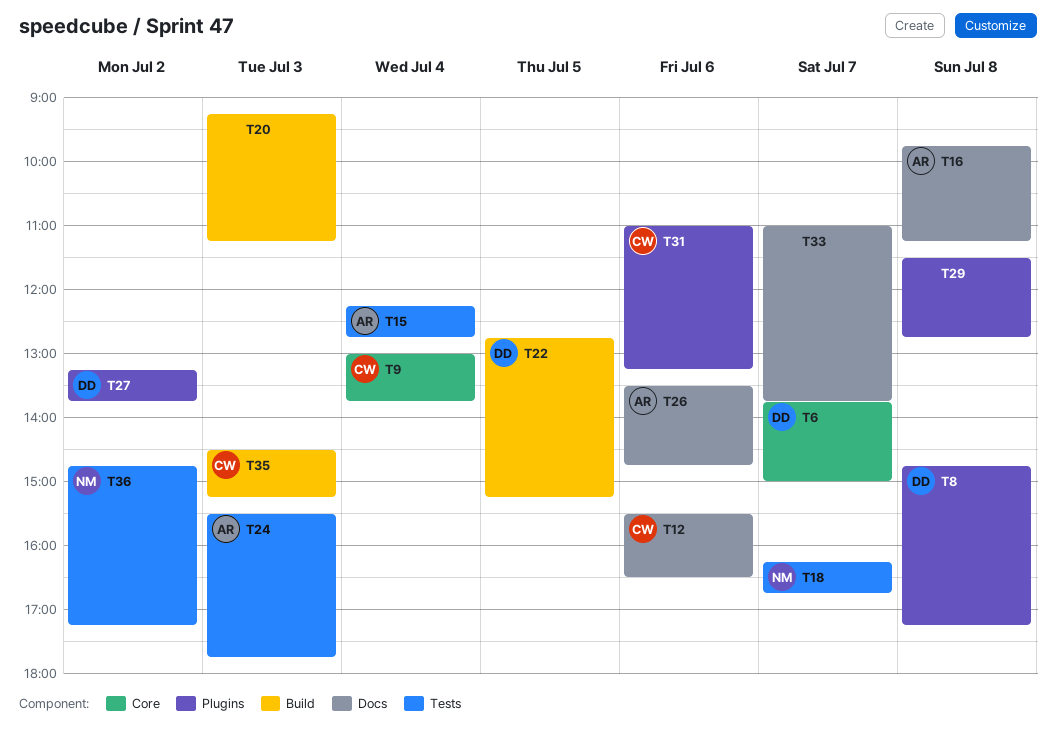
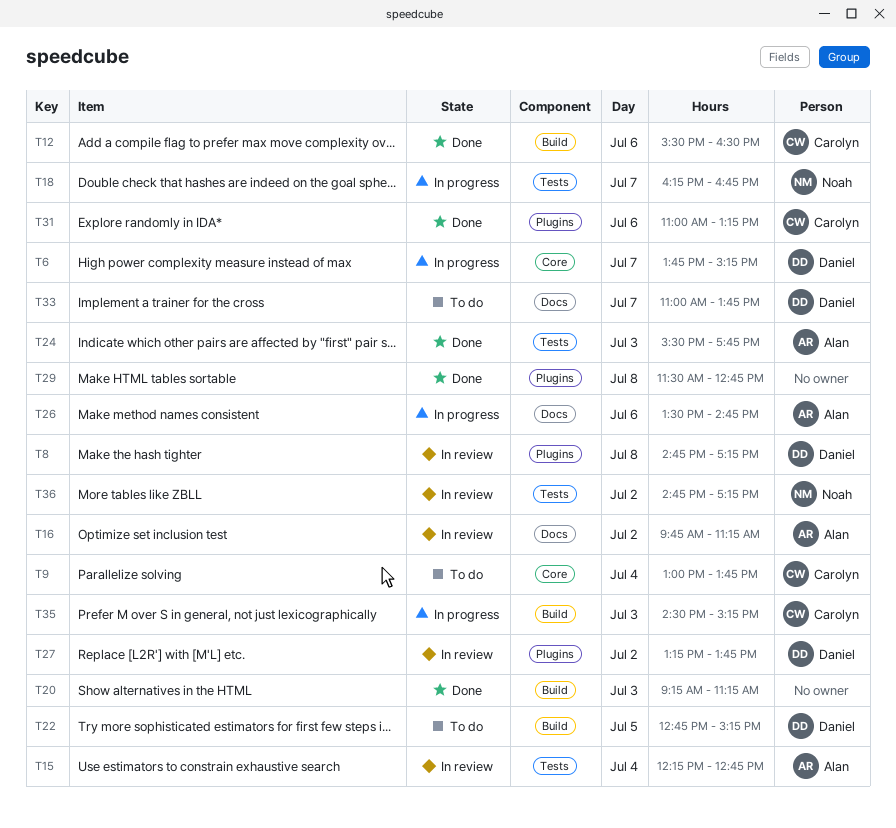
T6, ends: 15:00 -> 15:15
T12, label: Docs -> Build
T16, day: Jul 8 -> Jul 2
T33, owner: none -> Daniel

